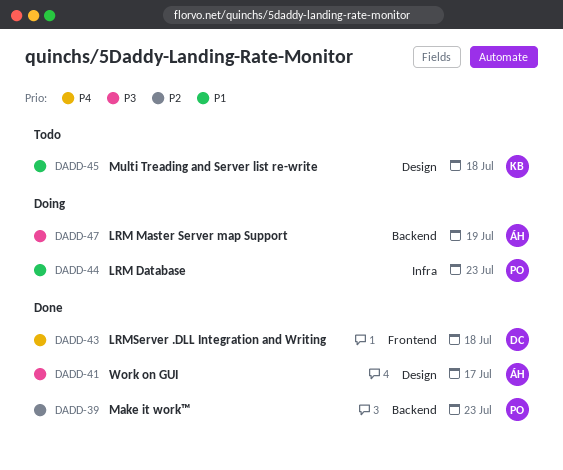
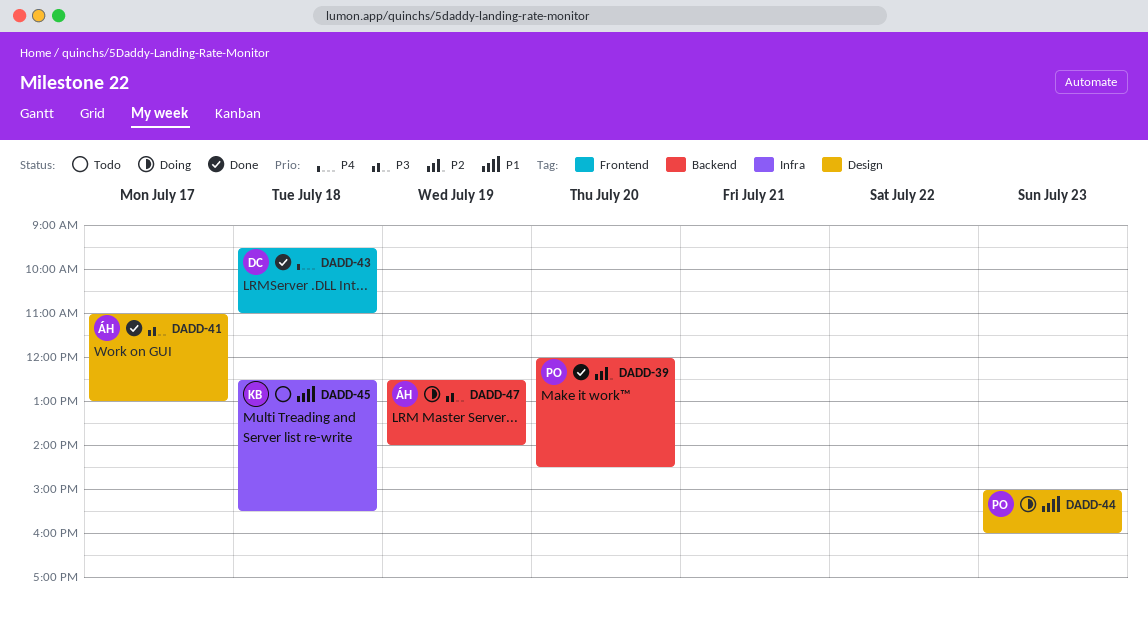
DADD-39, day: Jul 23 -> Jul 20
DADD-44, label: Infra -> Design
DADD-45, label: Design -> Infra

